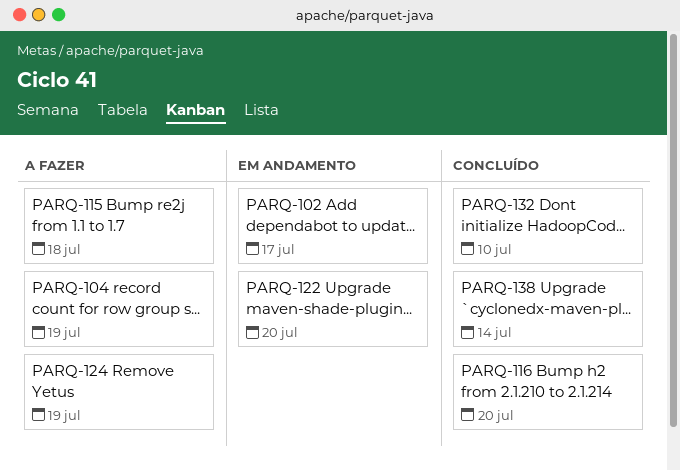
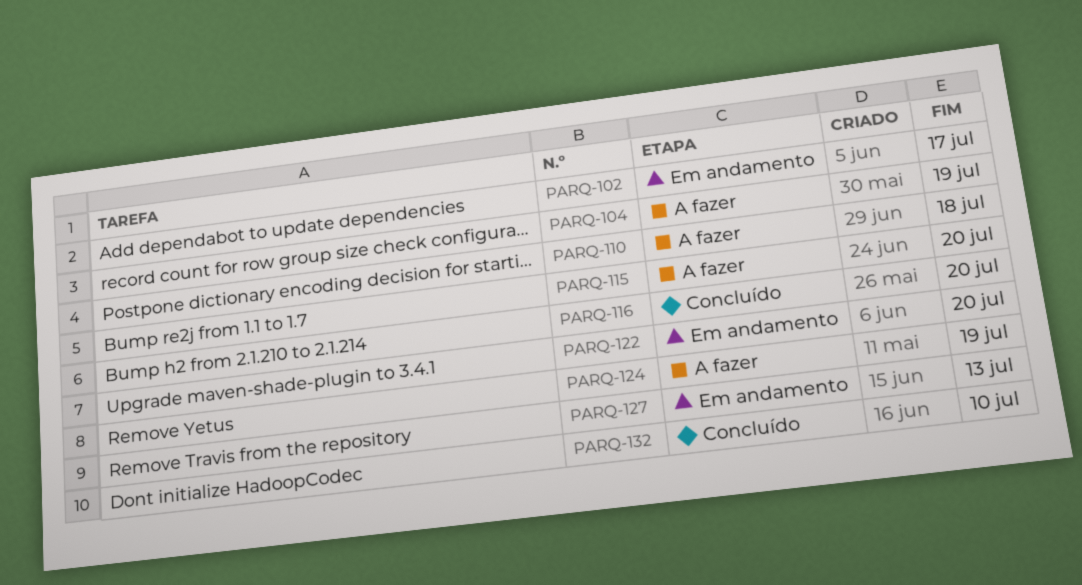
PARQ-110: none -> present
PARQ-115, due: Jul 18 -> Jul 20
PARQ-127: none -> present
PARQ-138: present -> none

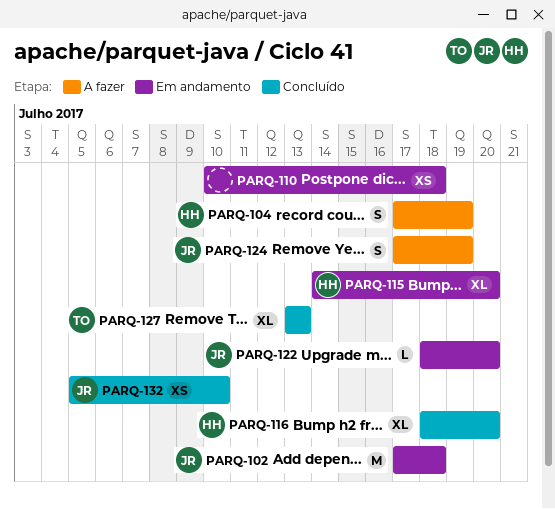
PARQ-102, due: Jul 17 -> Jul 18
PARQ-110, status: A fazer -> Em andamento
PARQ-115, status: A fazer -> Em andamento
PARQ-127, status: Em andamento -> Concluído

